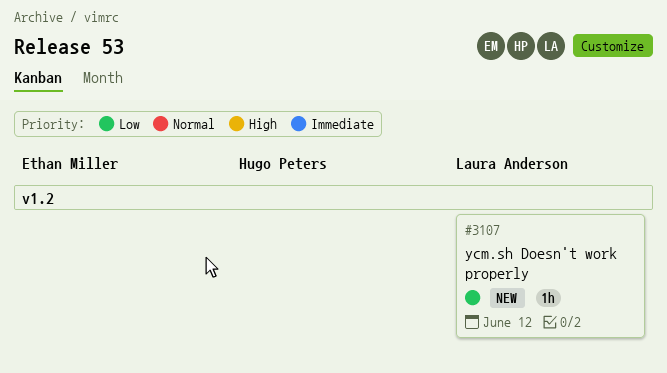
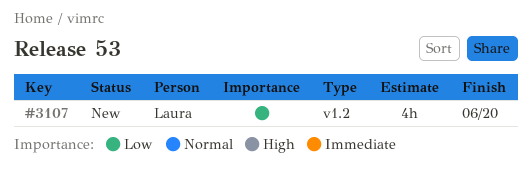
#3107, estimate: 1h -> 4h
#3107, due: Jun 12 -> Jun 20

